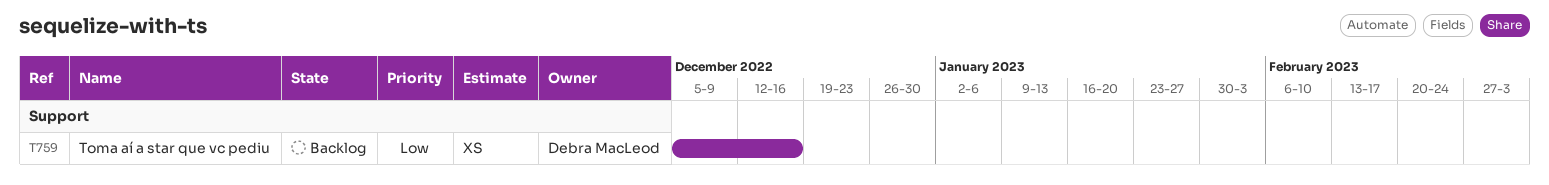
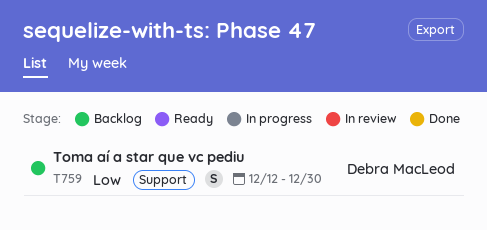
T759, estimate: XS -> S
T759, start: Dec 5 -> Dec 12
T759, due: Dec 16 -> Dec 30

